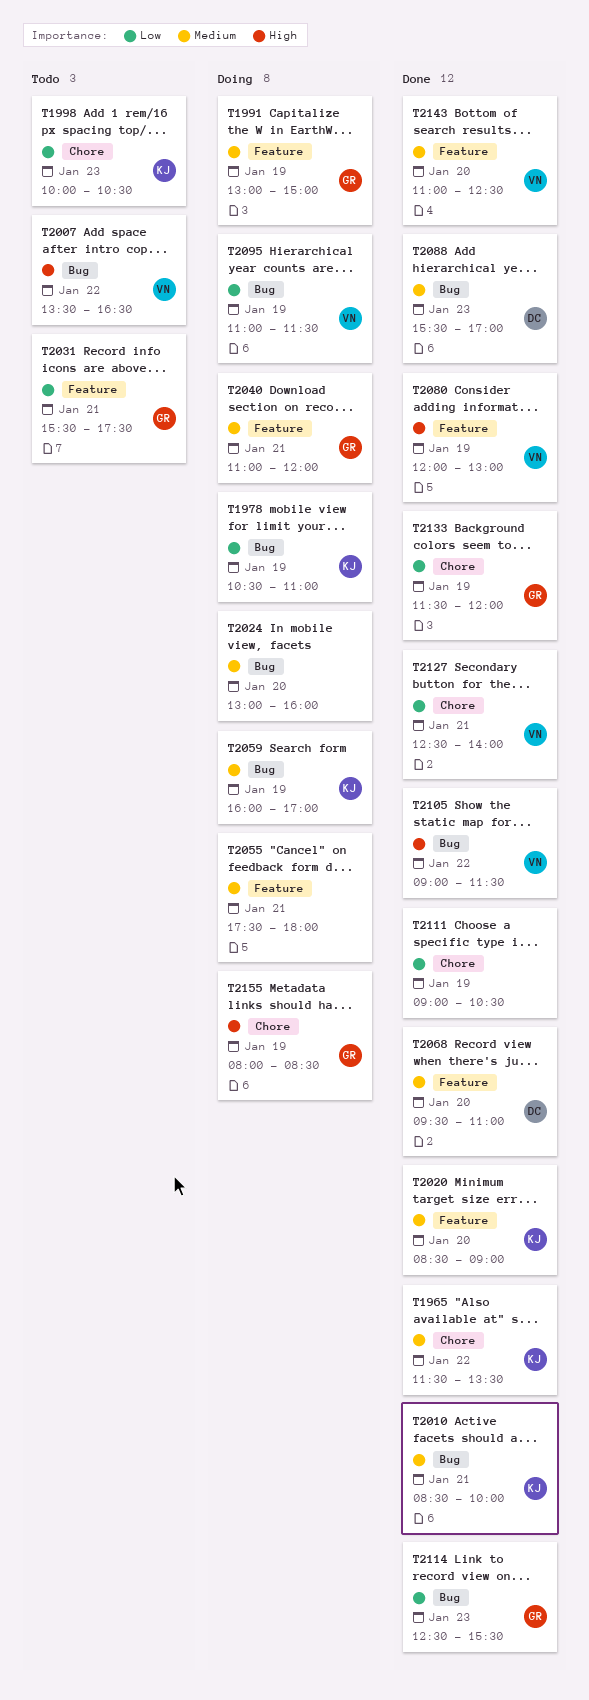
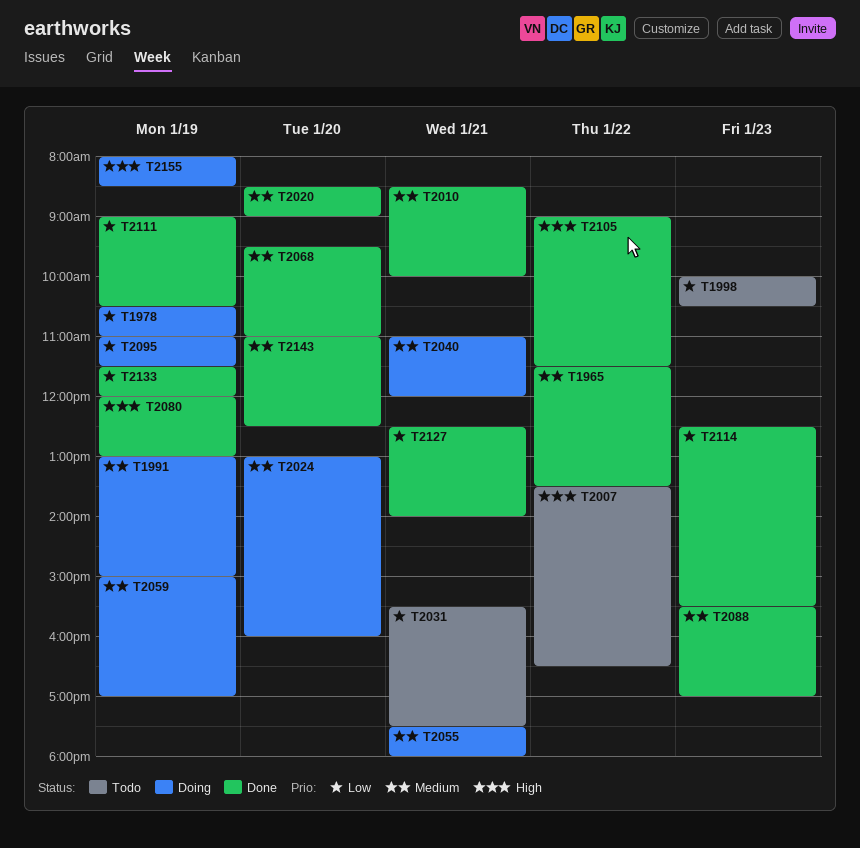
T2059, begins: 16:00 -> 15:00

